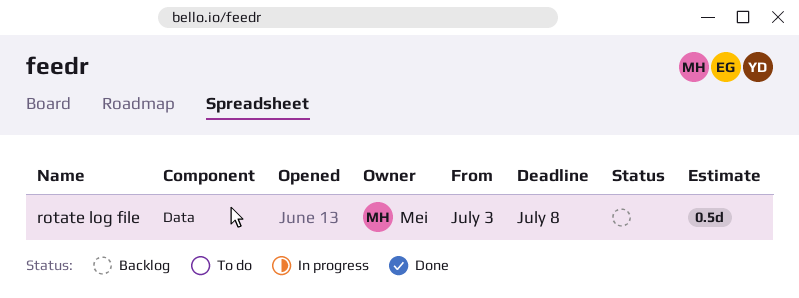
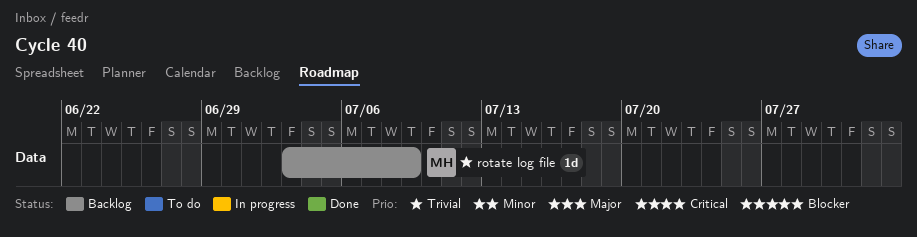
rotate log file, estimate: 0.5d -> 1d
rotate log file, due: Jul 8 -> Jul 9

